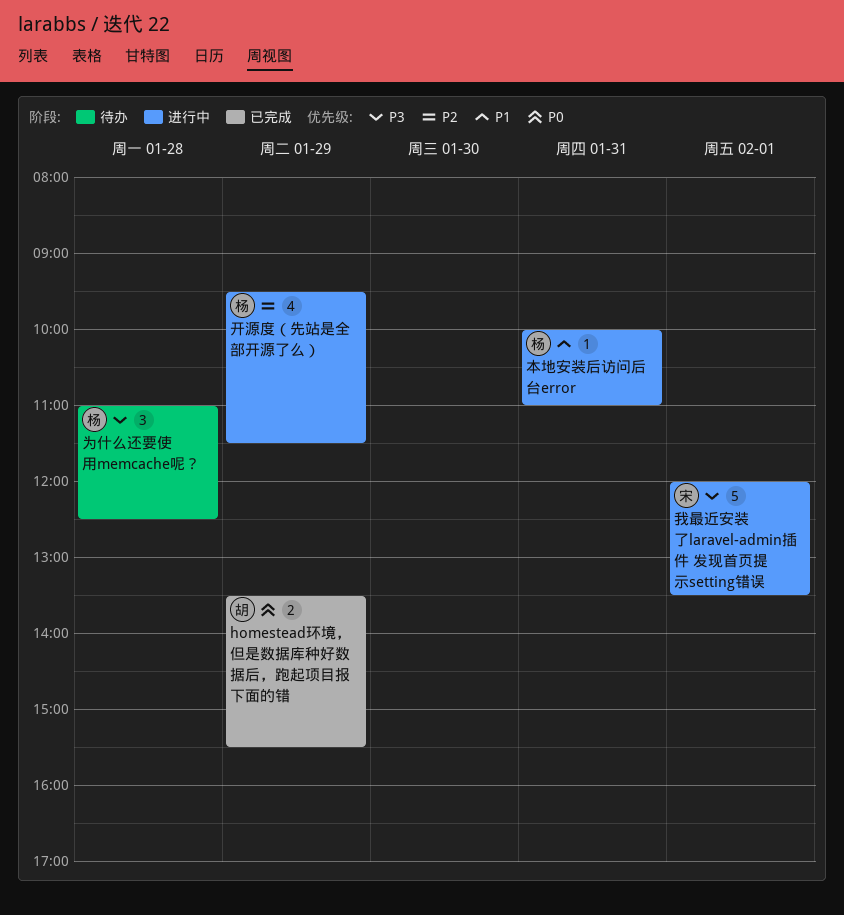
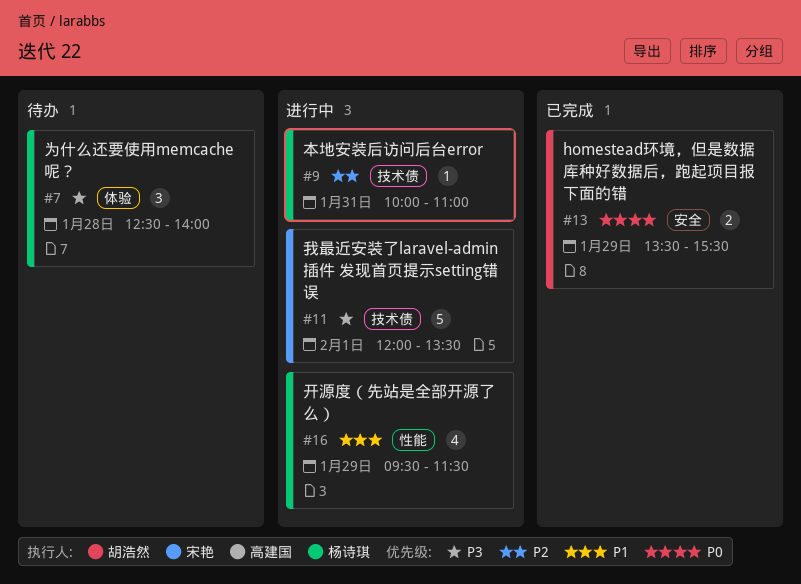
为什么还要使用memcache呢？, begins: 11:00 -> 12:30
为什么还要使用memcache呢？, ends: 12:30 -> 14:00
开源度（先站是全部开源了么）, priority: P2 -> P1
本地安装后访问后台error, priority: P1 -> P2

